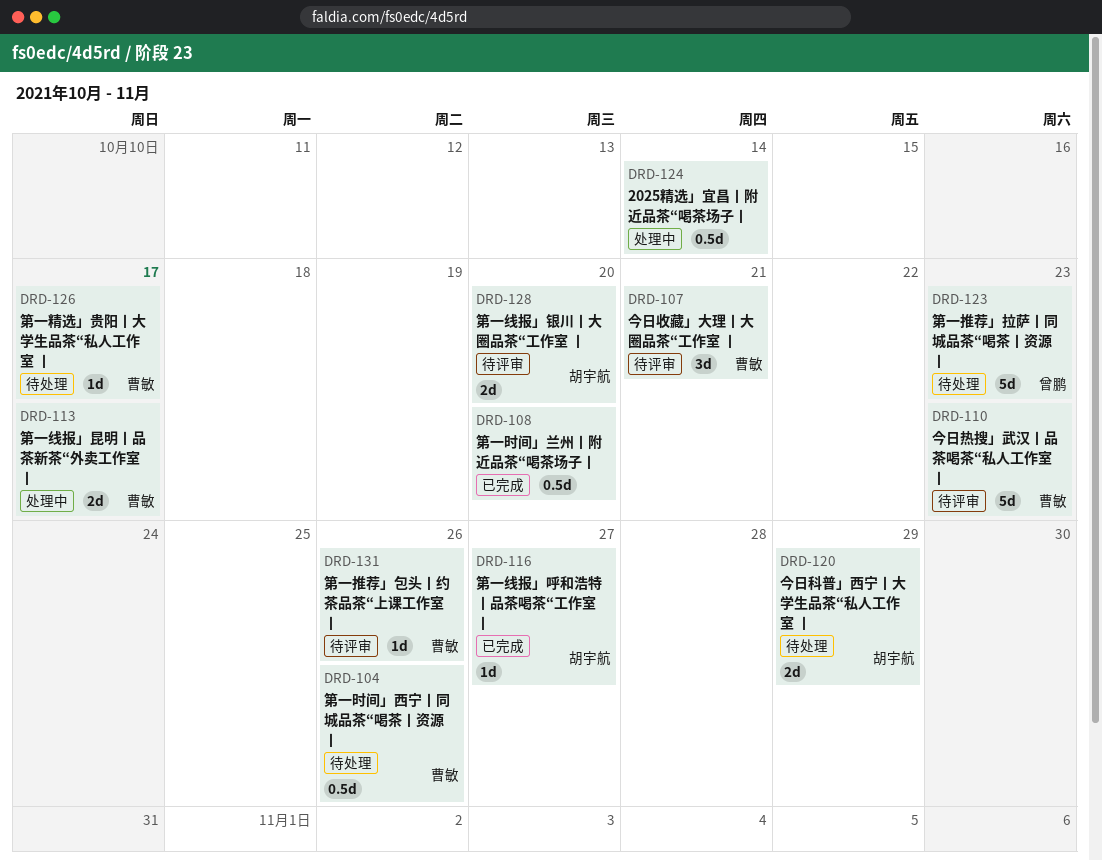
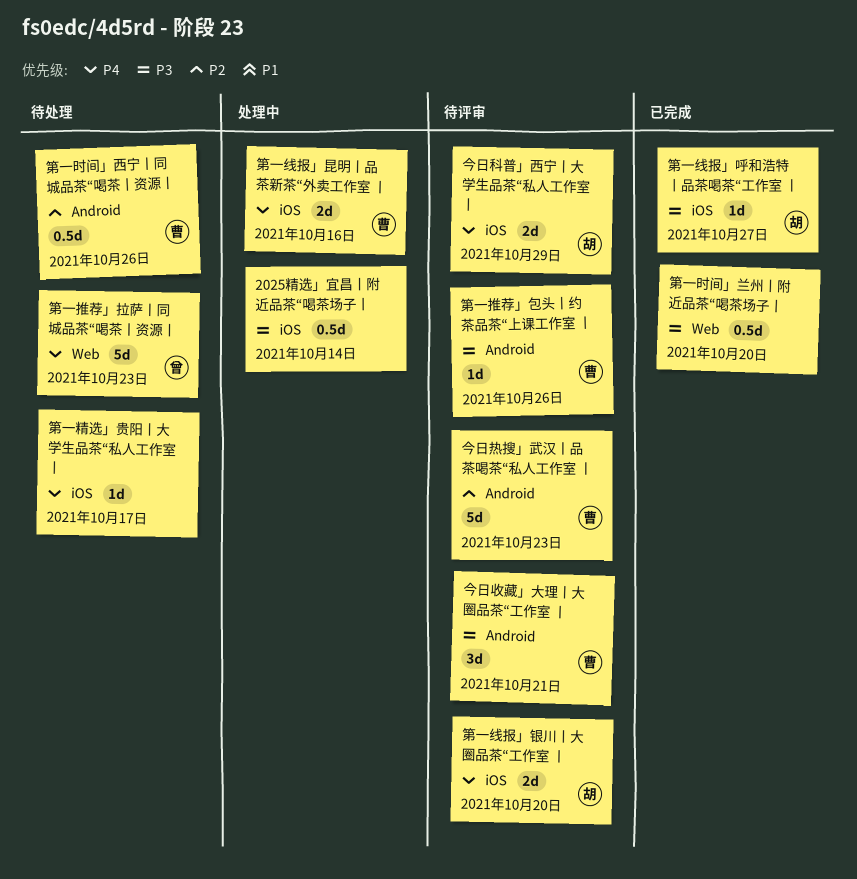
今日科普」西宁丨大学生品茶“私人工作室 丨, status: 待处理 -> 待评审
第一精选」贵阳丨大学生品茶“私人工作室 丨, owner: 曹敏 -> none
第一线报」昆明丨品茶新茶“外卖工作室 丨, due: Oct 17 -> Oct 16

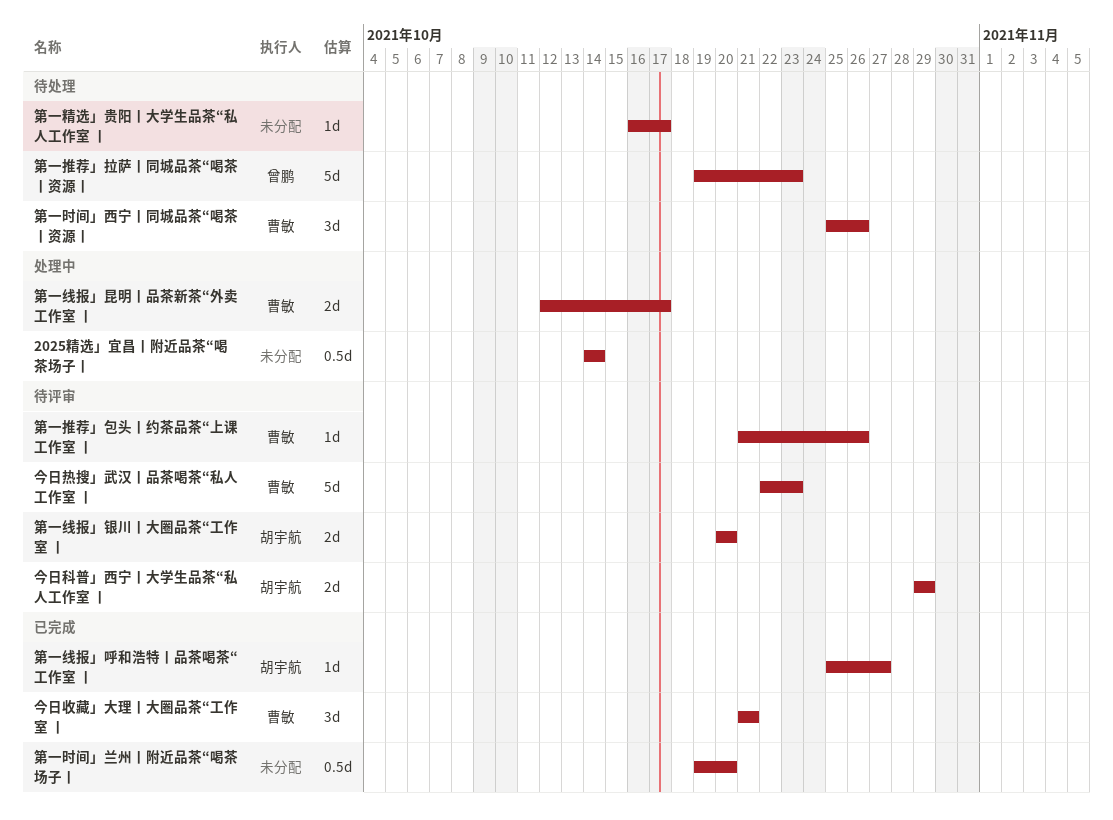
今日收藏」大理丨大圈品茶“工作室 丨, status: 待评审 -> 已完成
第一时间」西宁丨同城品茶“喝茶丨资源丨, estimate: 0.5d -> 3d
第一线报」昆明丨品茶新茶“外卖工作室 丨, due: Oct 16 -> Oct 17

